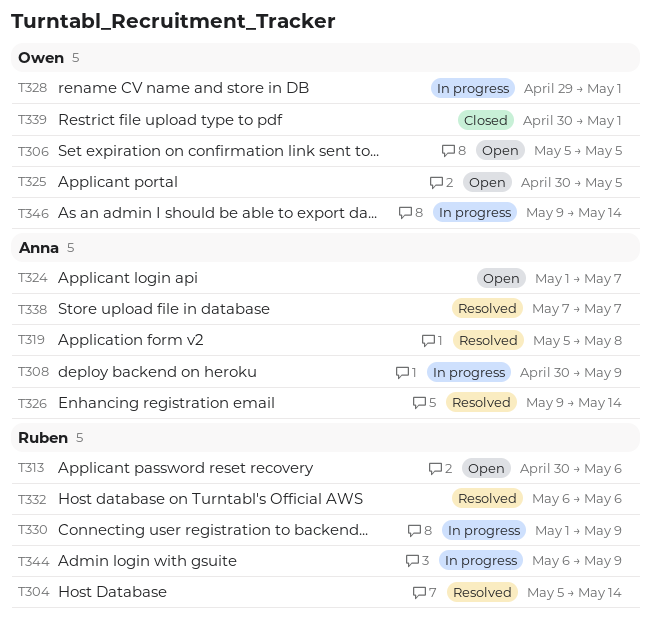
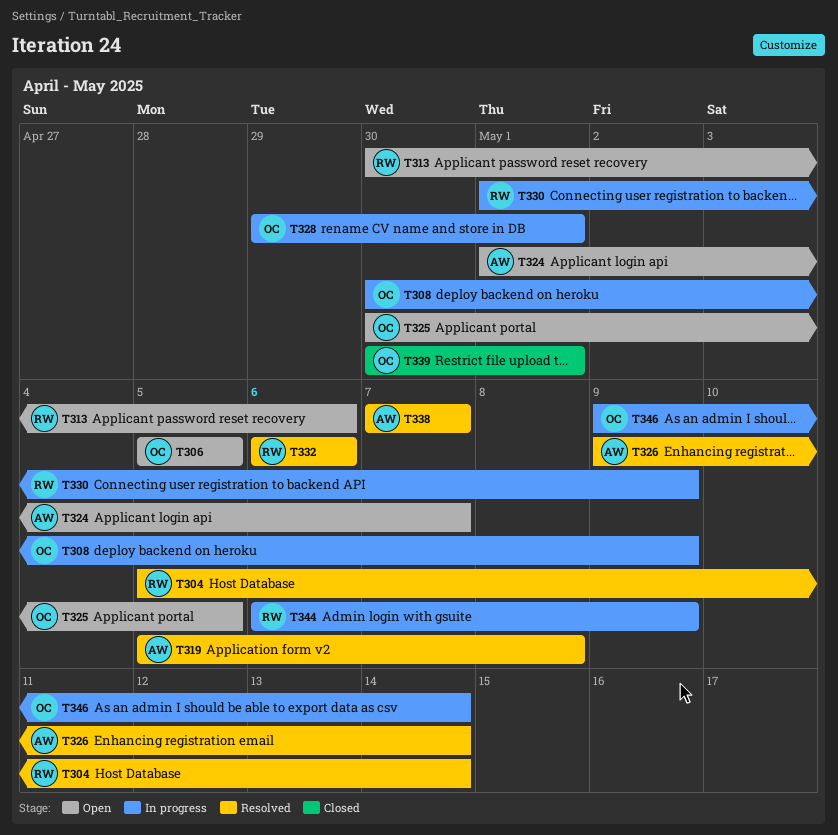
T308, owner: Anna -> Owen

